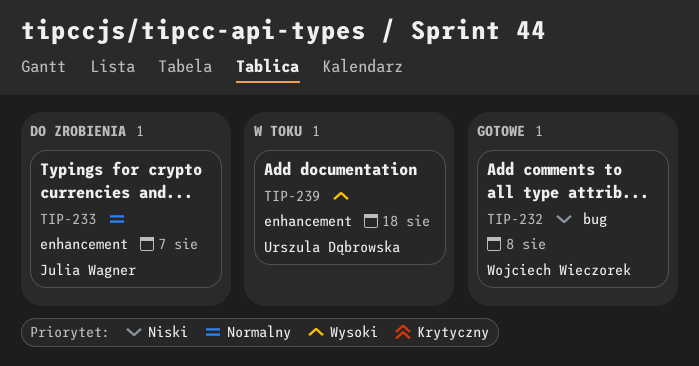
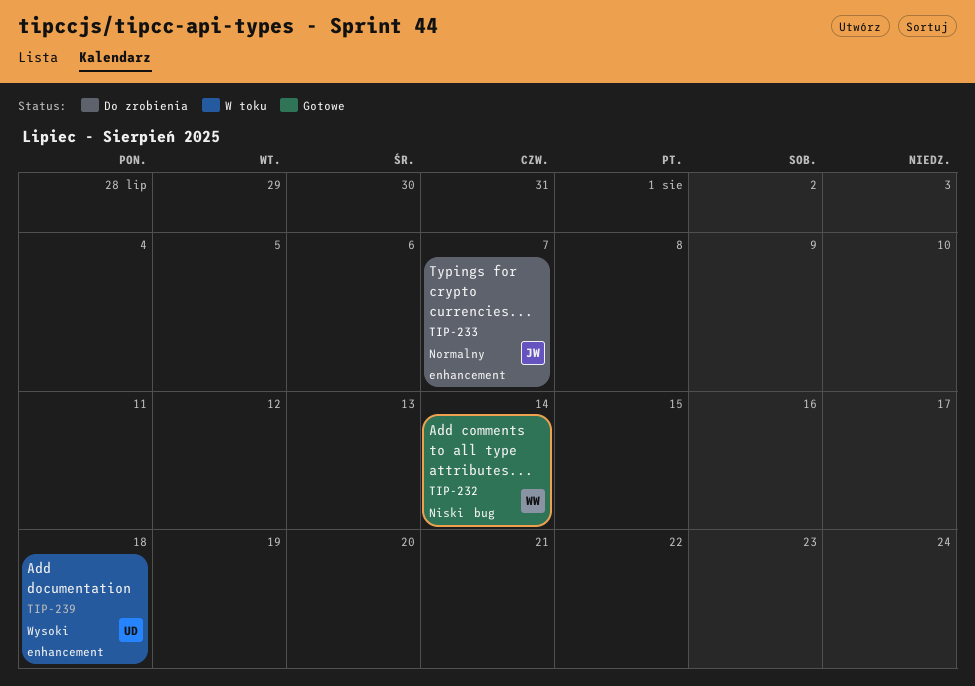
TIP-232, due: Aug 8 -> Aug 14

